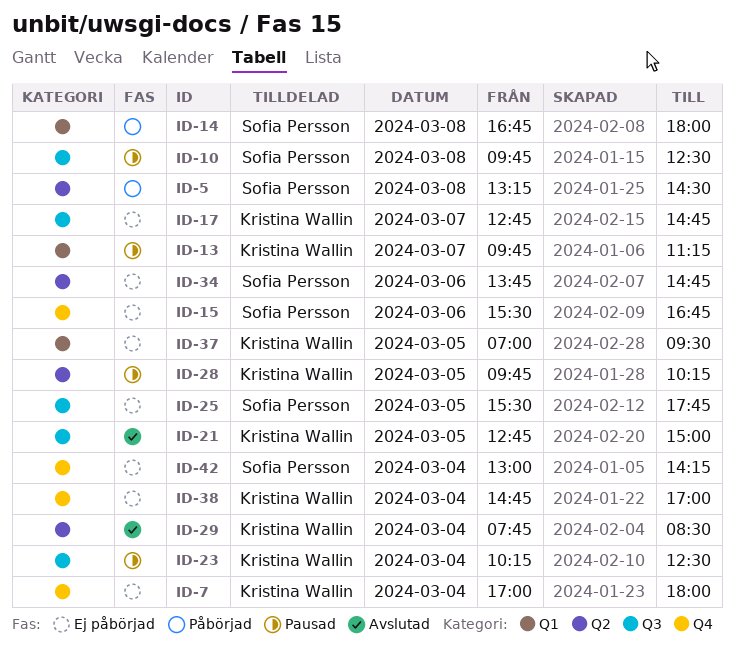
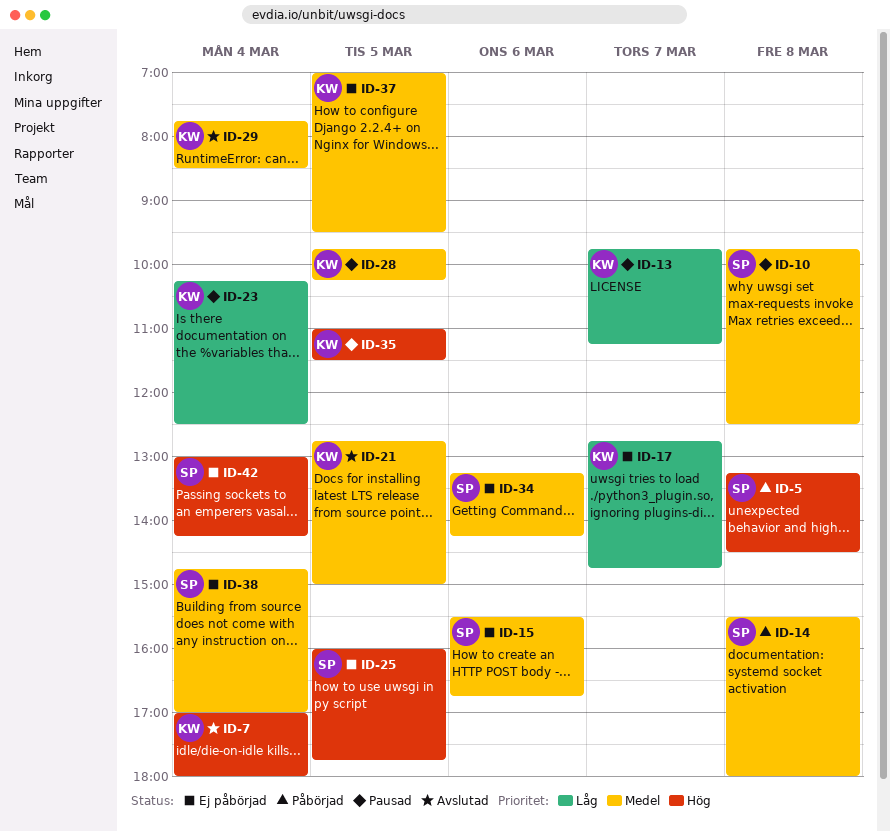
ID-7, status: Ej påbörjad -> Avslutad
ID-14, begins: 16:45 -> 15:30
ID-25, begins: 15:30 -> 16:00
ID-34, begins: 13:45 -> 13:15
ID-34, ends: 14:45 -> 14:15
ID-35: none -> present
ID-38, owner: Kristina Wallin -> Sofia Persson

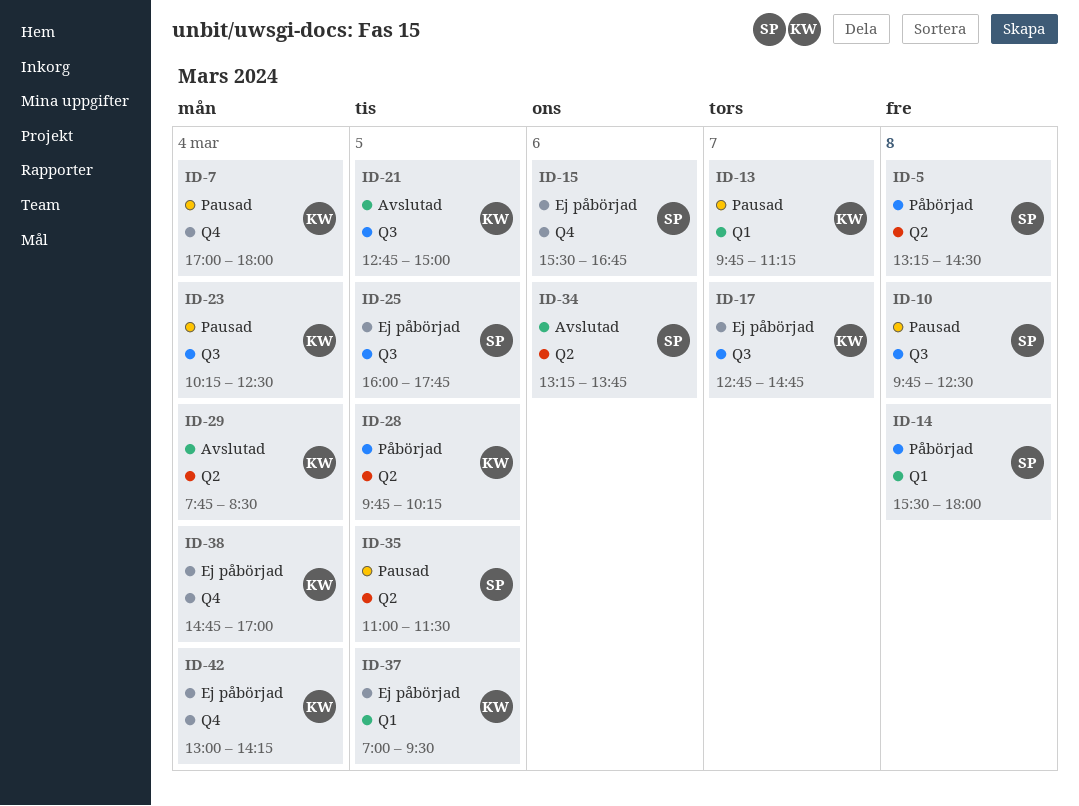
ID-7, status: Avslutad -> Pausad
ID-28, status: Pausad -> Påbörjad
ID-34, status: Ej påbörjad -> Avslutad
ID-34, ends: 14:15 -> 13:45
ID-35, owner: KW -> SP
ID-38, owner: SP -> KW
ID-42, owner: SP -> KW

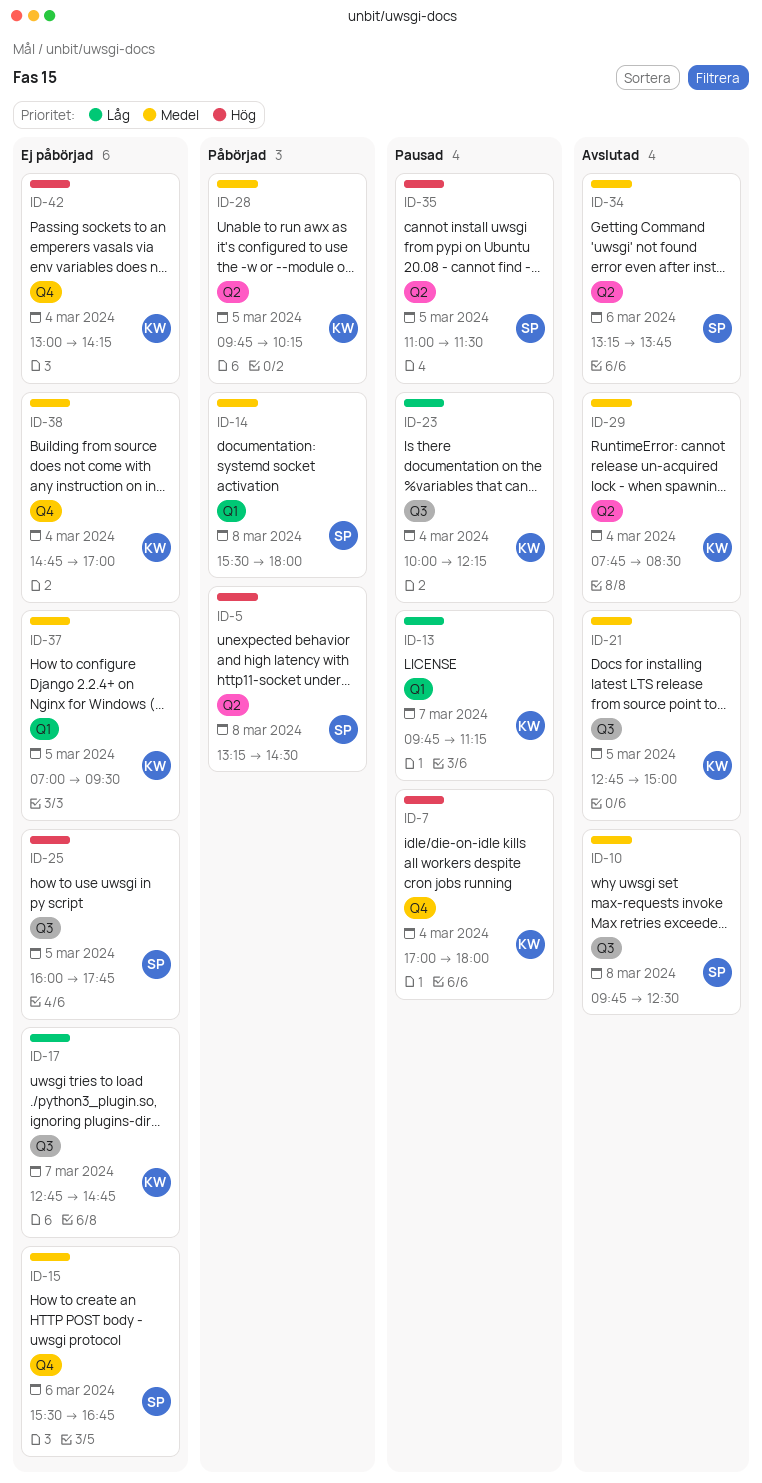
ID-10, status: Pausad -> Avslutad
ID-23, begins: 10:15 -> 10:00
ID-23, ends: 12:30 -> 12:15

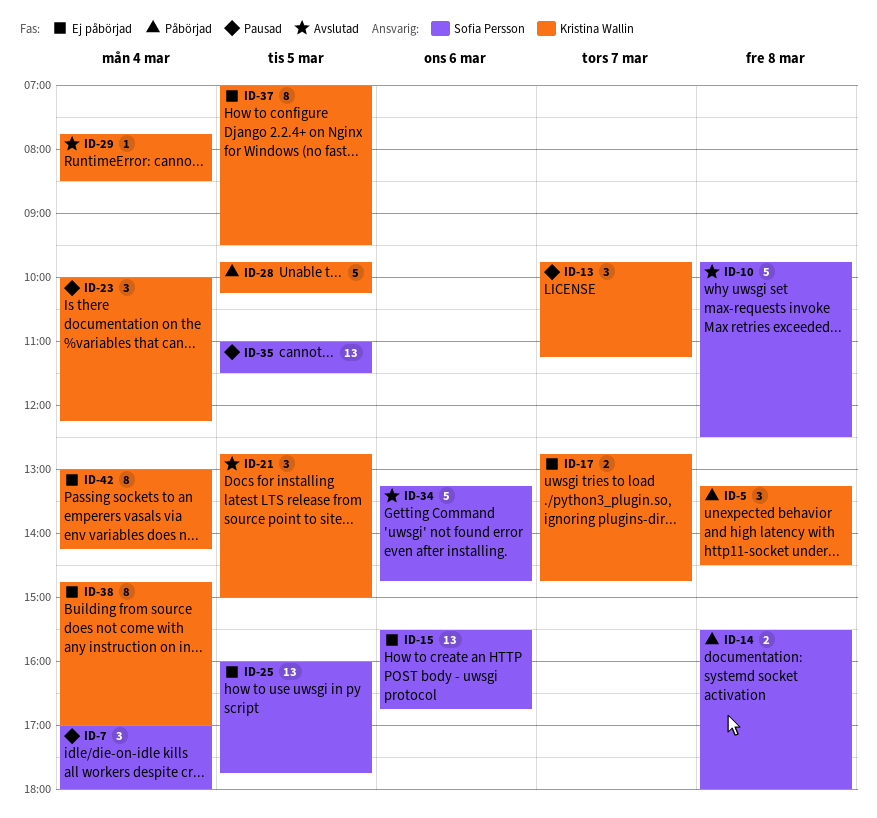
ID-5, owner: Sofia Persson -> Kristina Wallin
ID-7, owner: Kristina Wallin -> Sofia Persson
ID-34, ends: 13:45 -> 14:45

